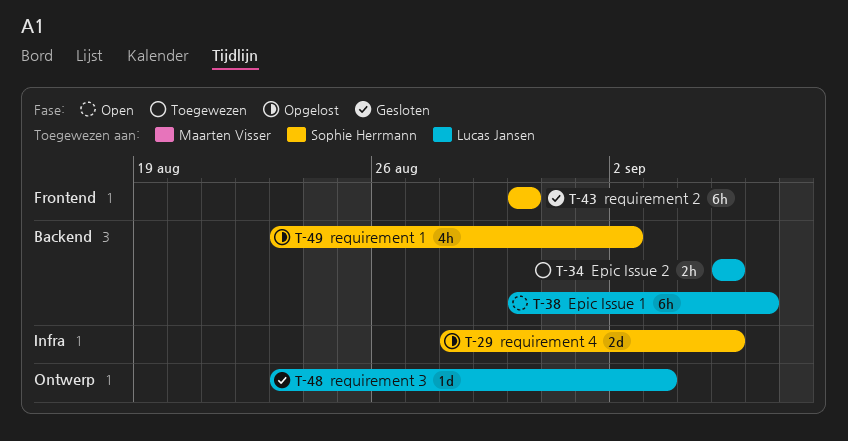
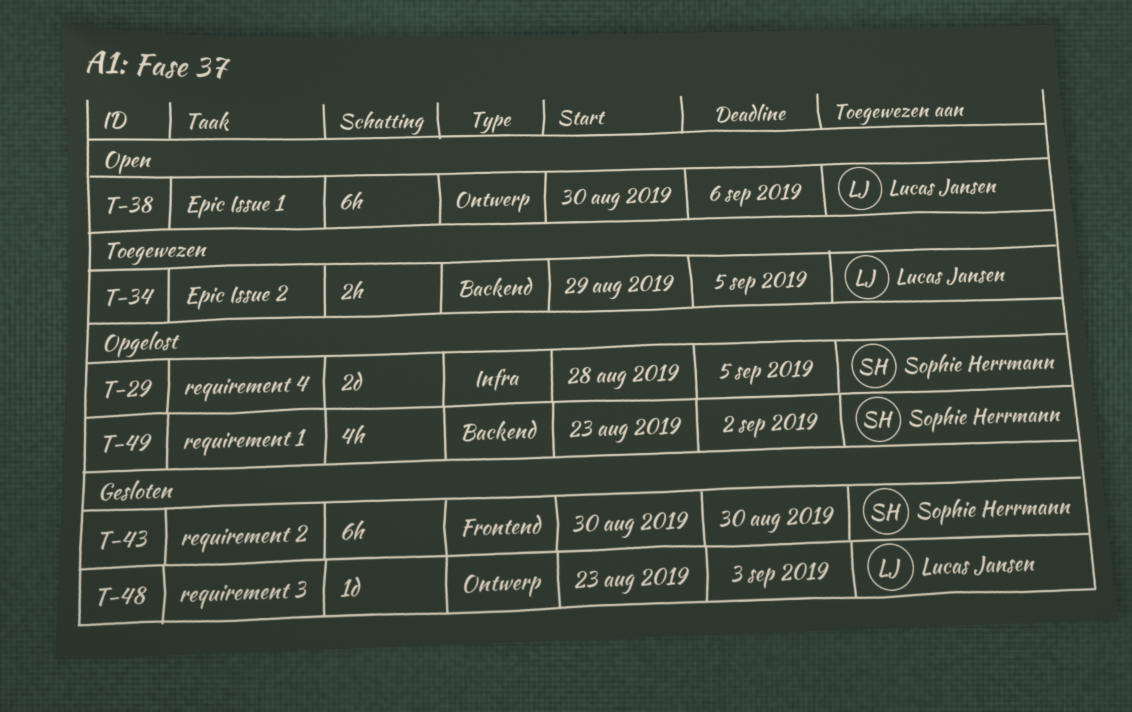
T-34, start: Sep 5 -> Aug 29
T-38, label: Backend -> Ontwerp

